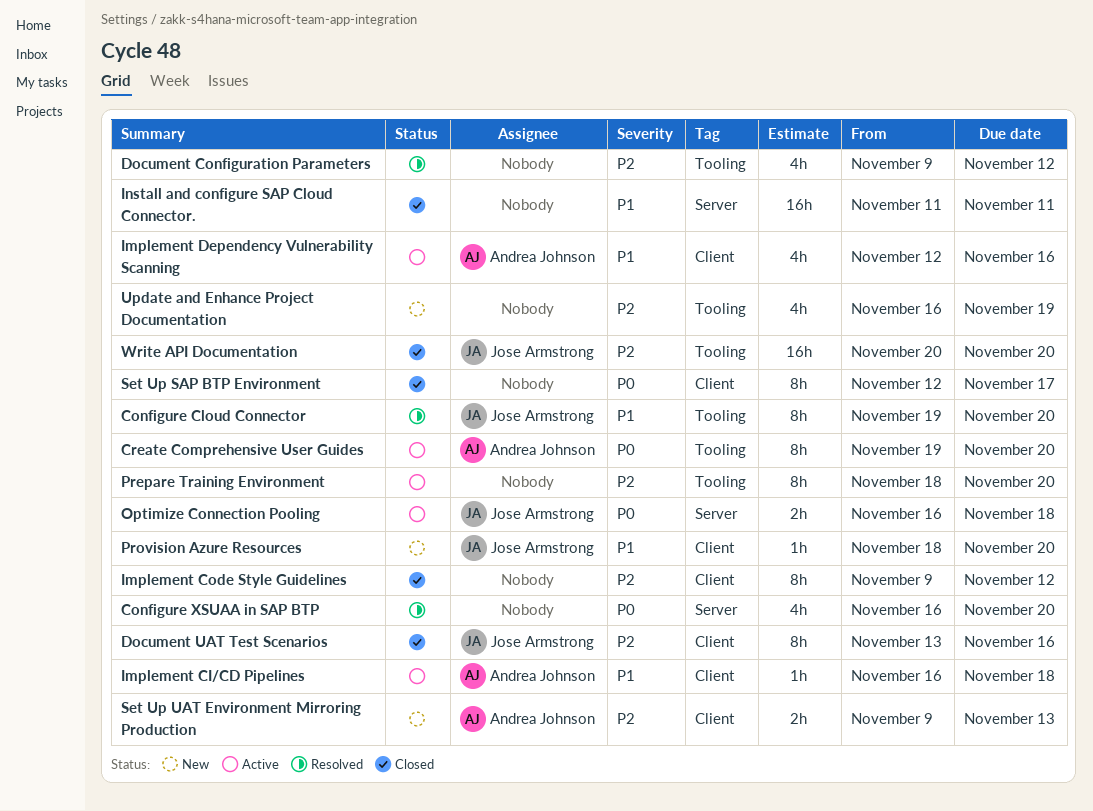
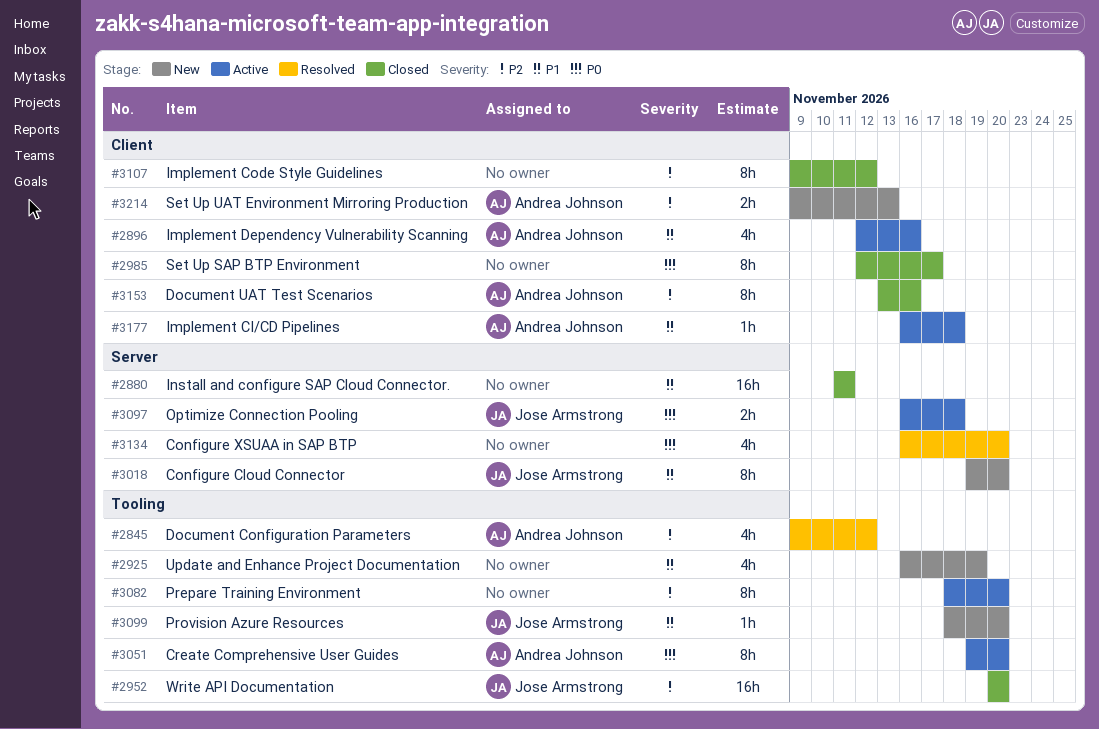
Configure Cloud Connector, status: Resolved -> New
Configure Cloud Connector, label: Tooling -> Server
Document Configuration Parameters, owner: none -> Andrea Johnson
Document UAT Test Scenarios, owner: Jose Armstrong -> Andrea Johnson
Provision Azure Resources, label: Client -> Tooling
Update and Enhance Project Documentation, priority: P2 -> P1

